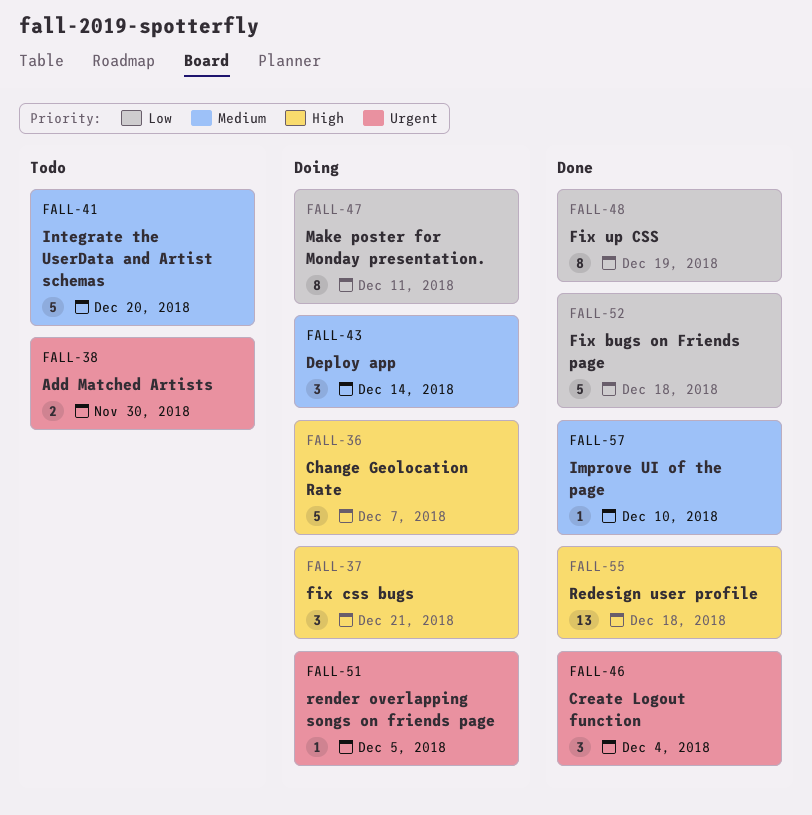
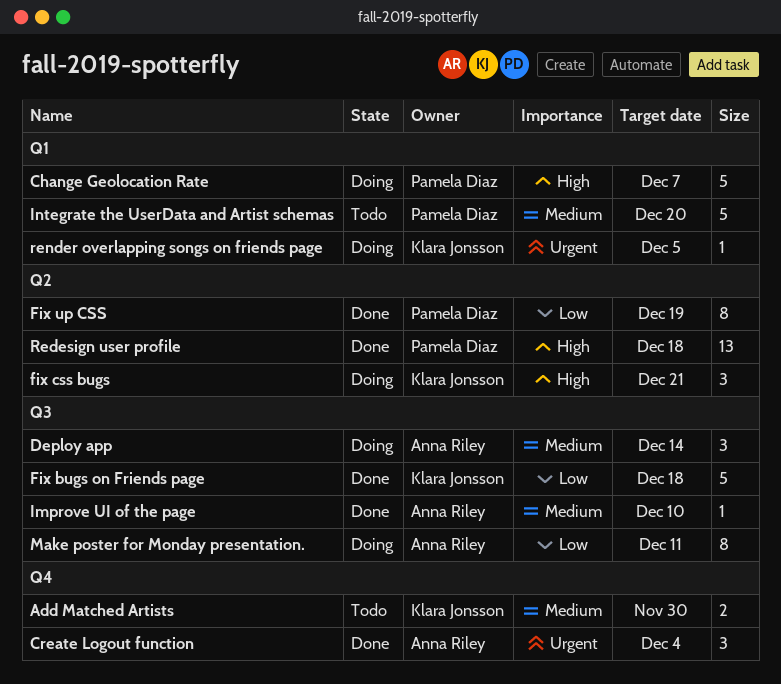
Add Matched Artists, priority: Urgent -> Medium

